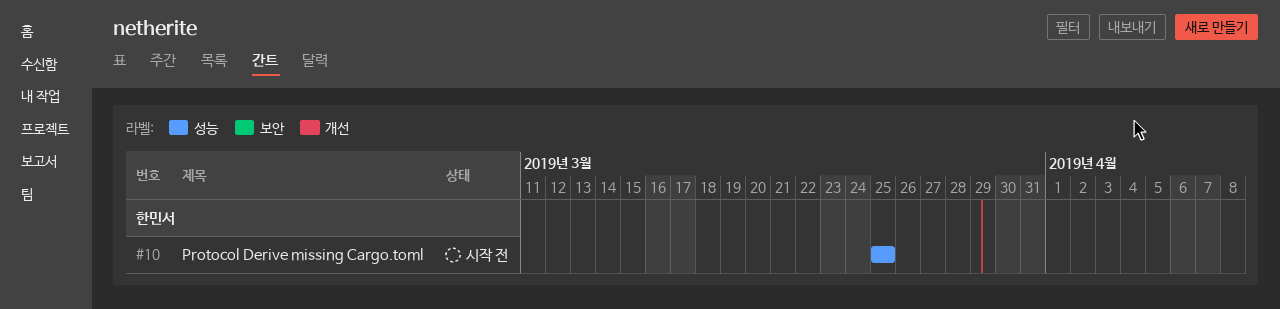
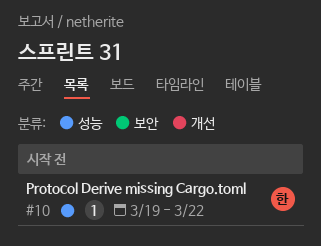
#10, start: Mar 25 -> Mar 19
#10, due: Mar 25 -> Mar 22

